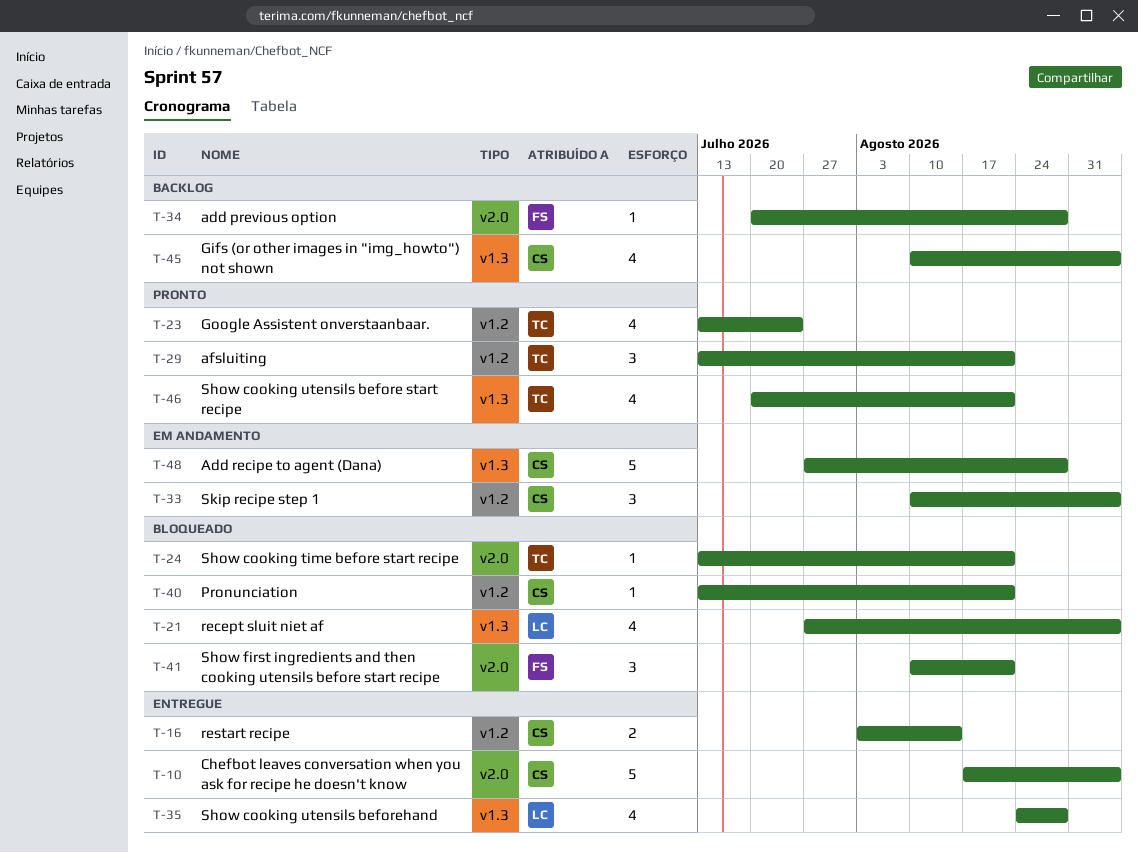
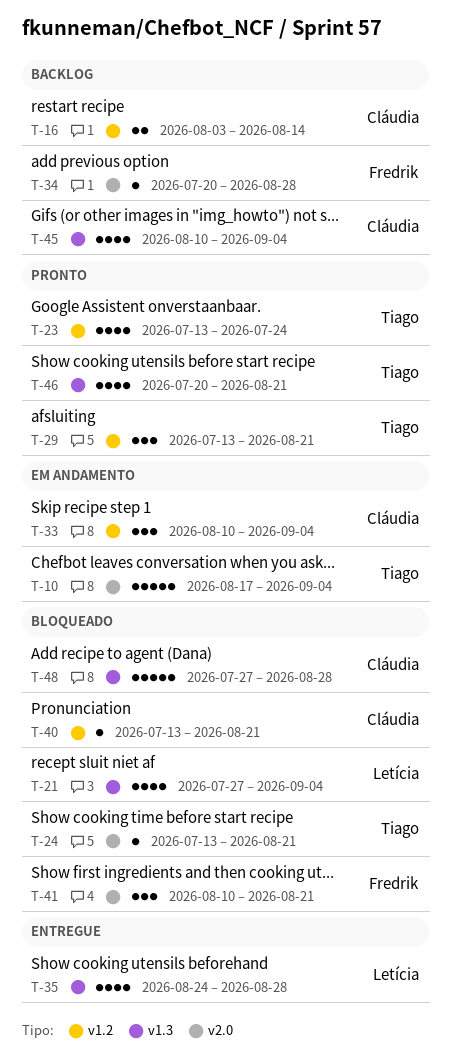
T-10, status: Entregue -> Em andamento
T-10, owner: Cláudia -> Tiago
T-16, status: Entregue -> Backlog
T-48, status: Em andamento -> Bloqueado

